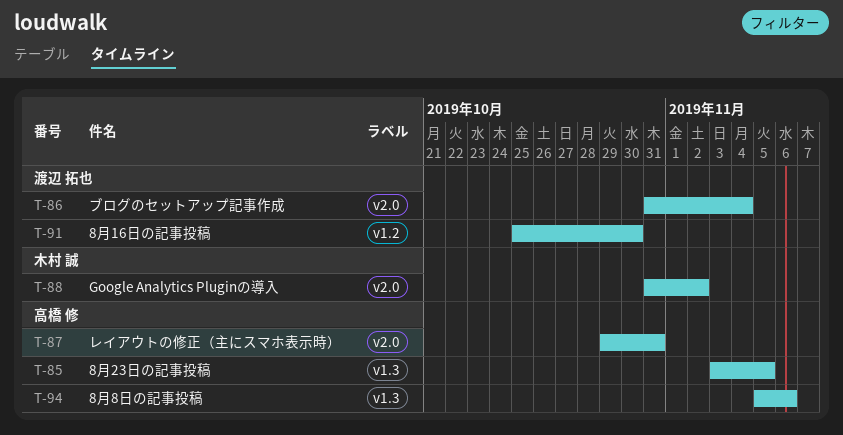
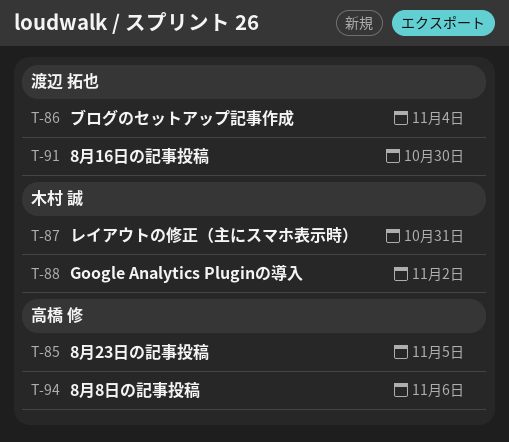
T-87, owner: 高橋 修 -> 木村 誠

